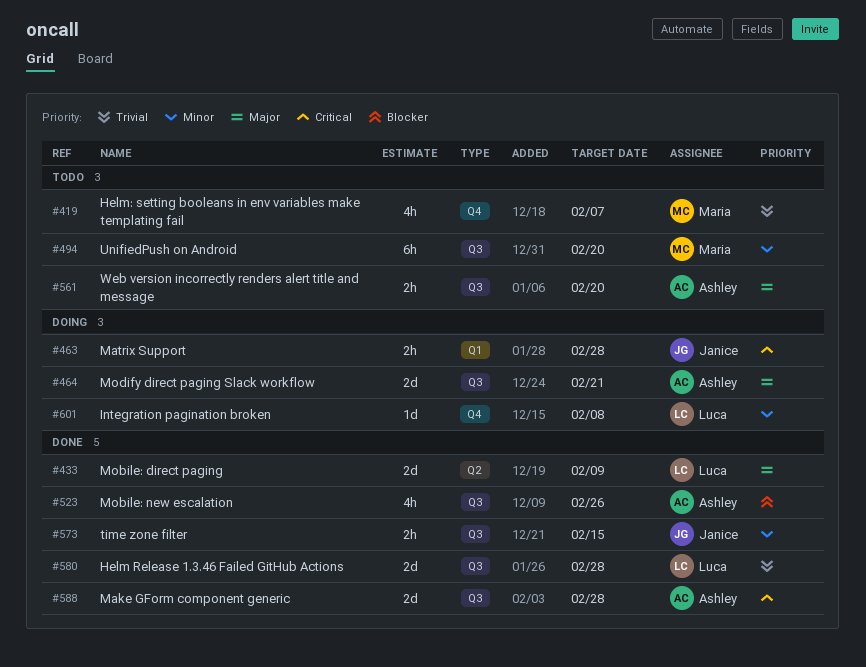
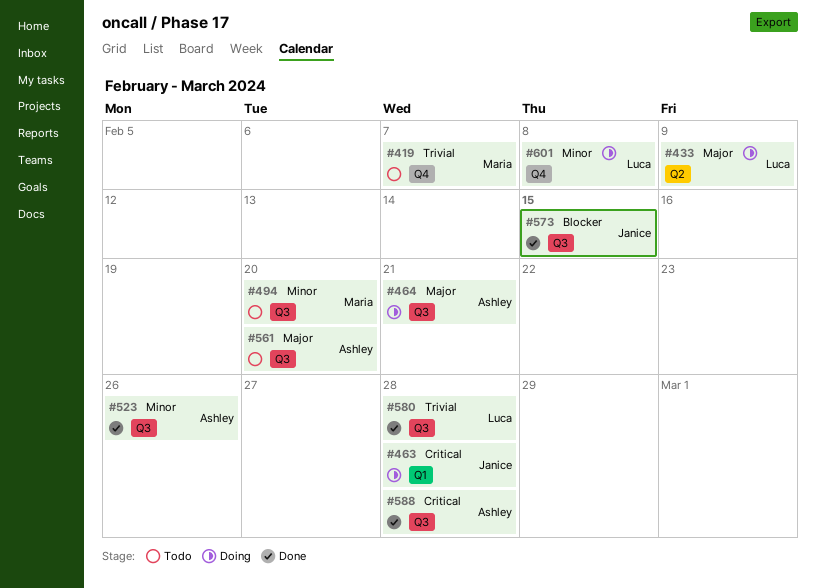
#433, status: Done -> Doing
#523, priority: Blocker -> Minor
#573, priority: Minor -> Blocker

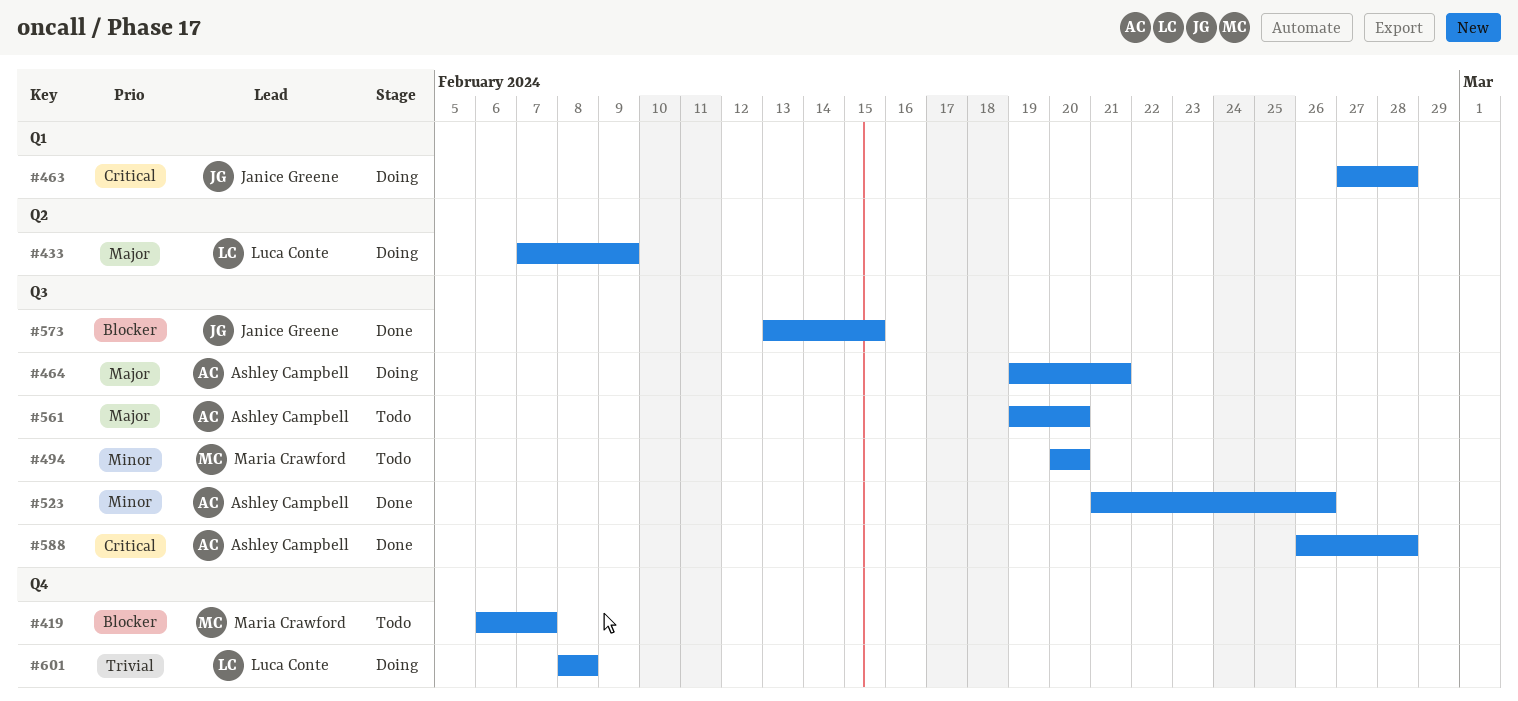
#419, priority: Trivial -> Blocker
#580: present -> none
#601, priority: Minor -> Trivial

